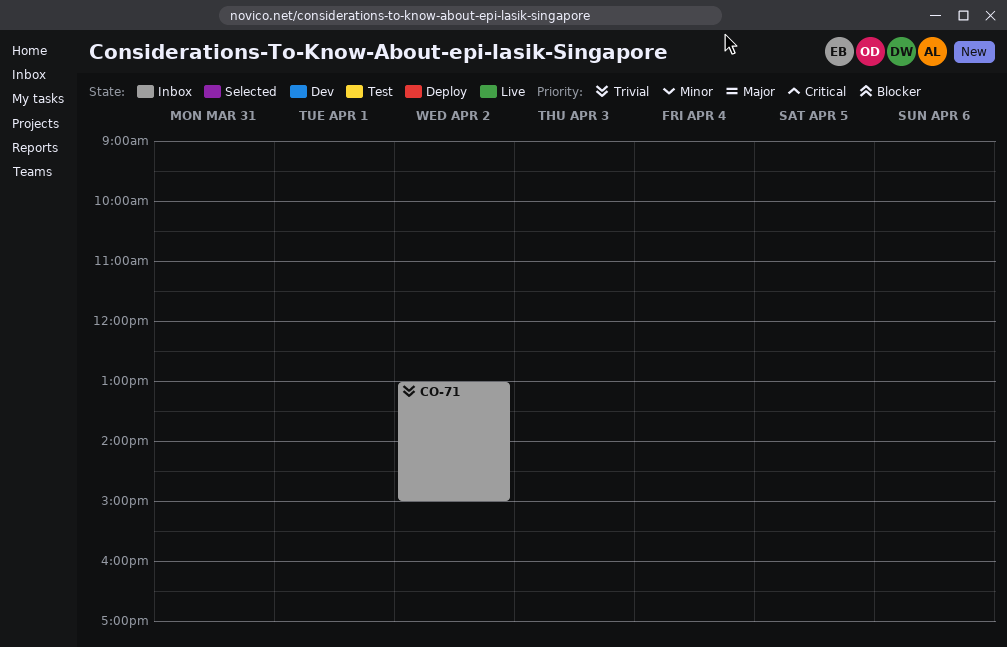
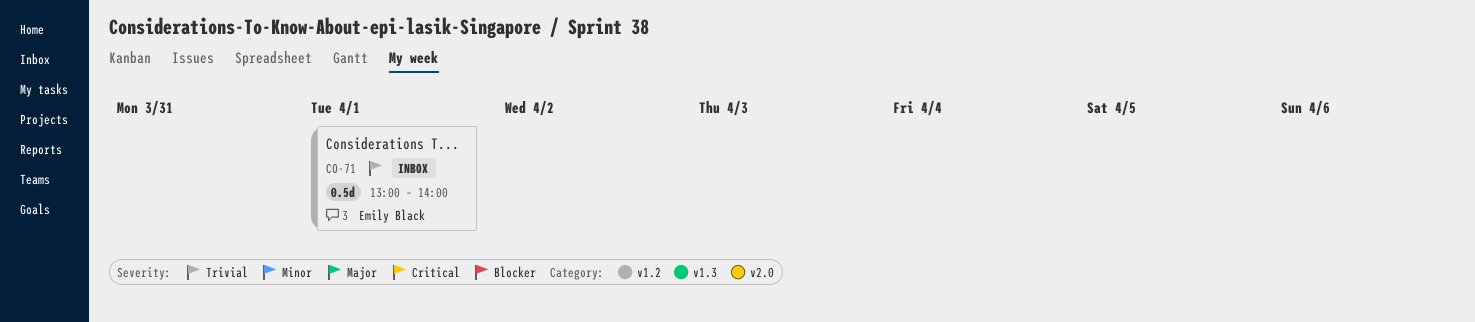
CO-71, day: Apr 2 -> Apr 1
CO-71, ends: 15:00 -> 14:00

